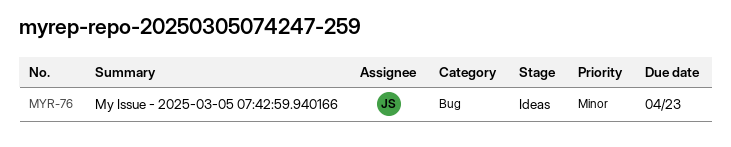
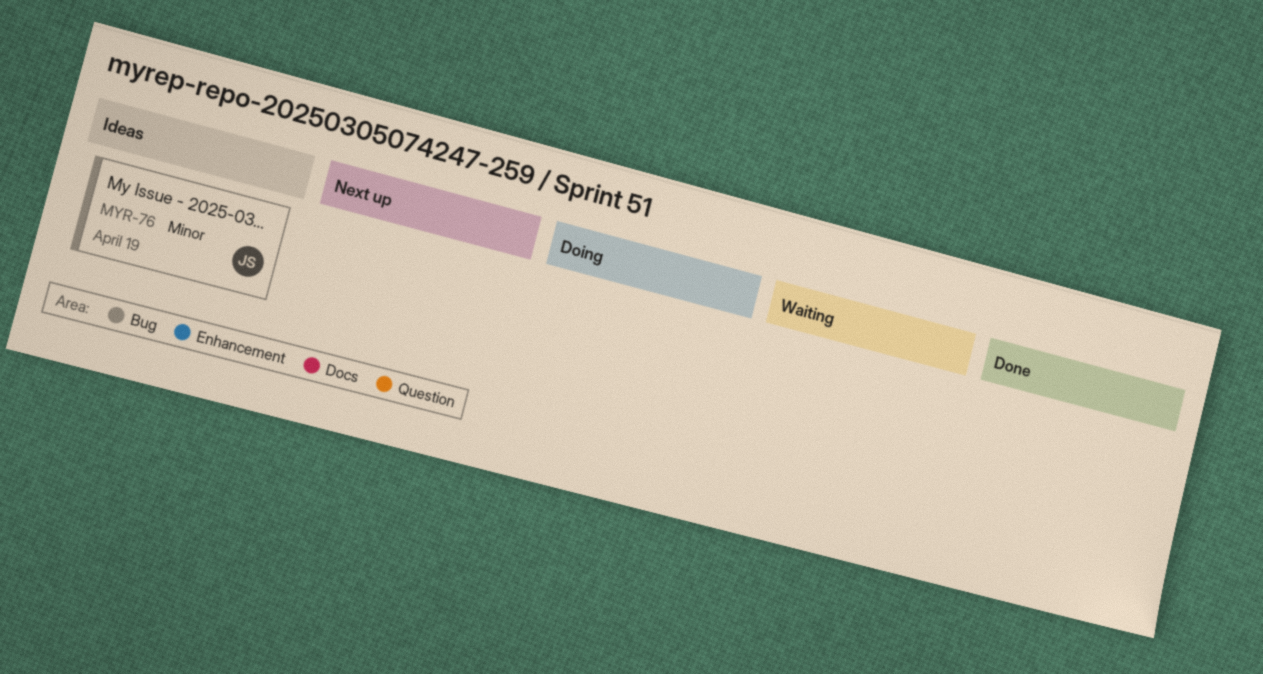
MYR-76, due: Apr 23 -> Apr 19

